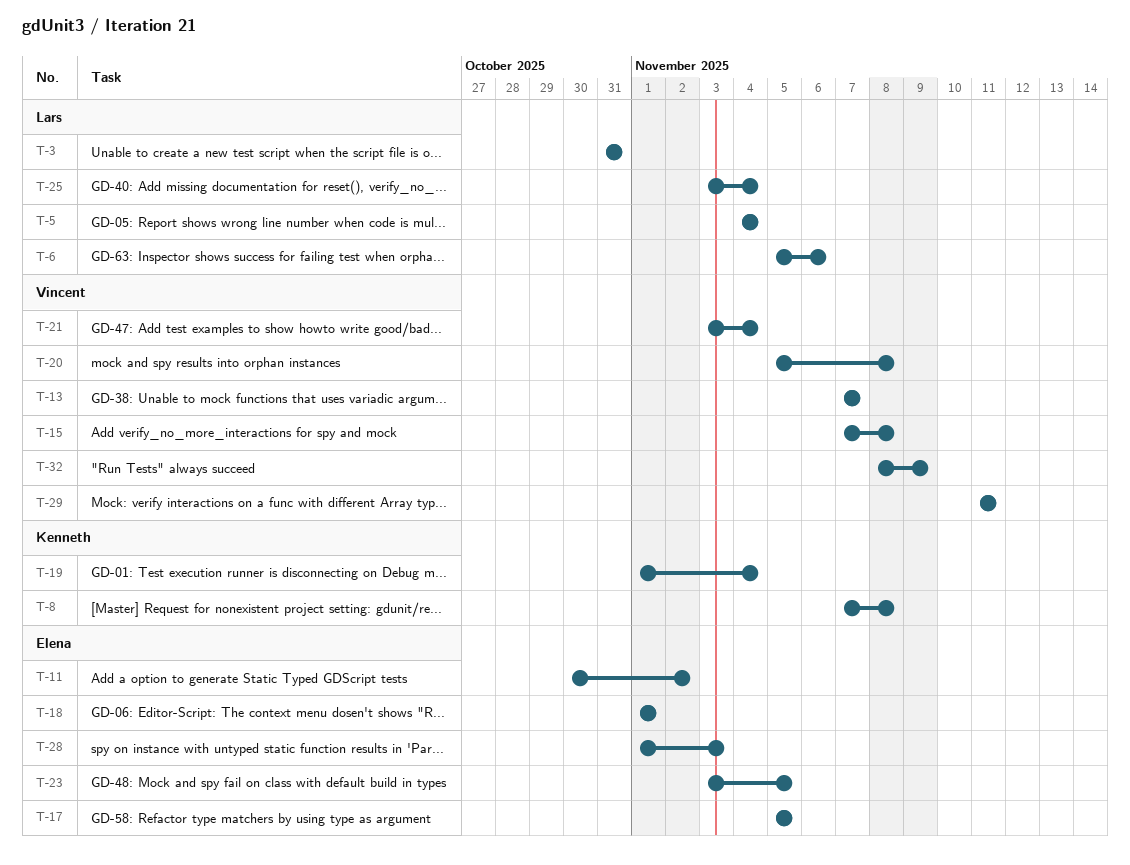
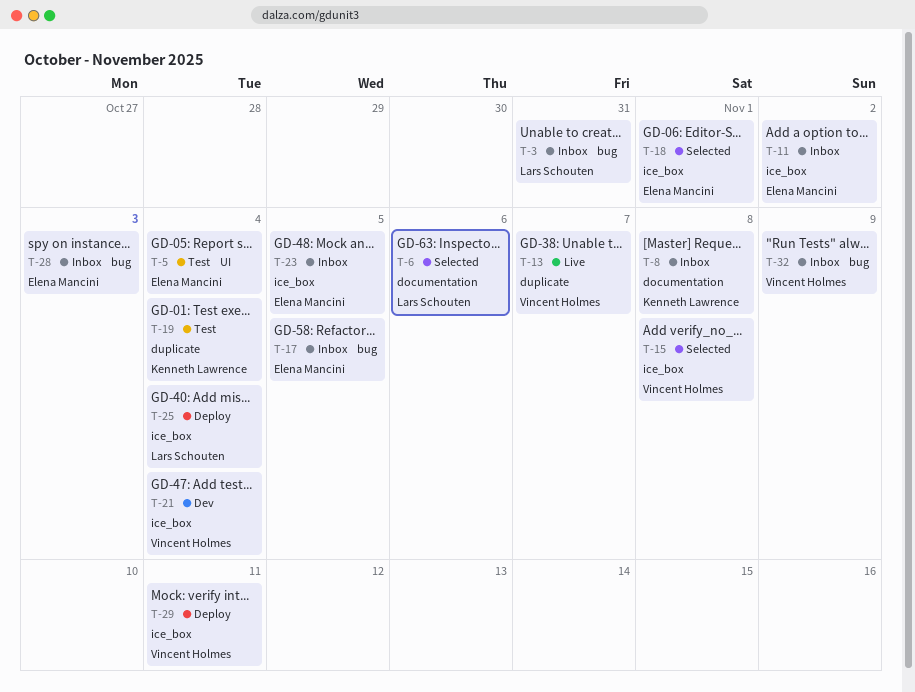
T-5, owner: Lars Schouten -> Elena Mancini
T-20: present -> none

